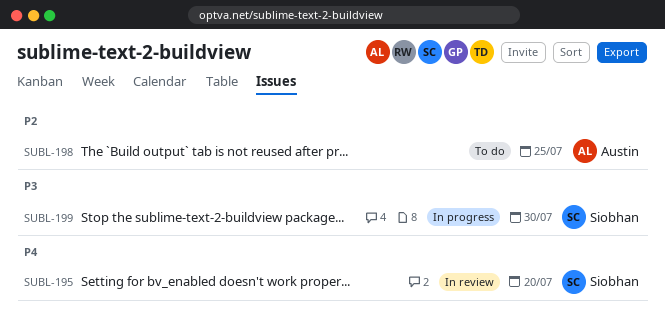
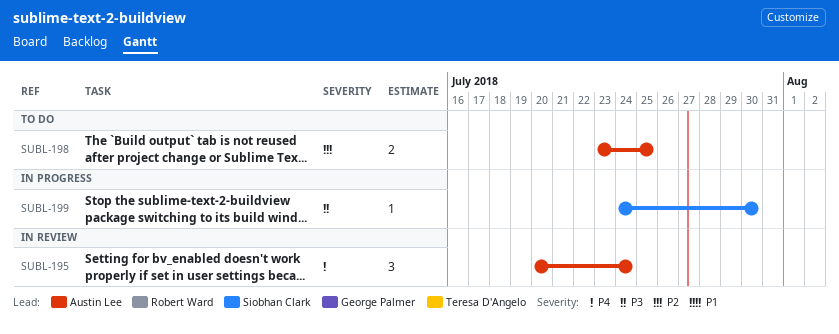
SUBL-195, owner: Siobhan Clark -> Austin Lee
SUBL-195, due: Jul 20 -> Jul 24

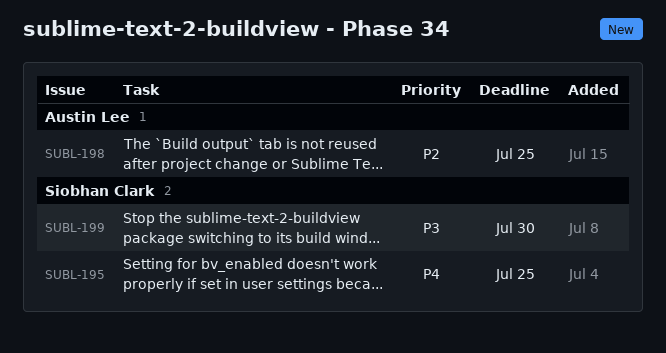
SUBL-195, owner: Austin Lee -> Siobhan Clark
SUBL-195, due: Jul 24 -> Jul 25

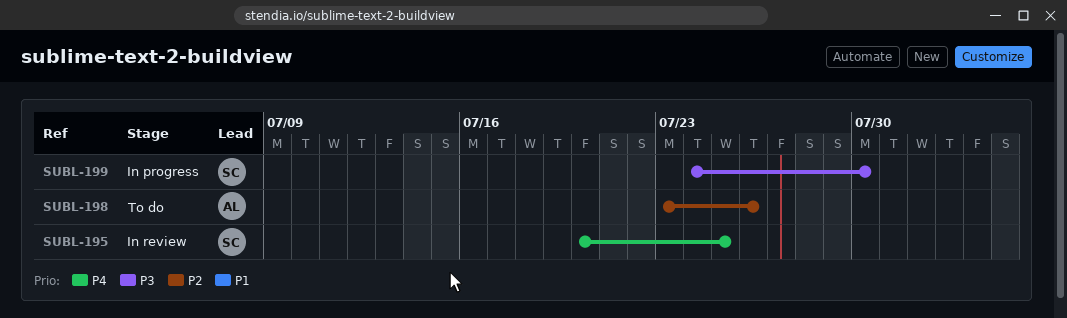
SUBL-198, due: Jul 25 -> Jul 26

